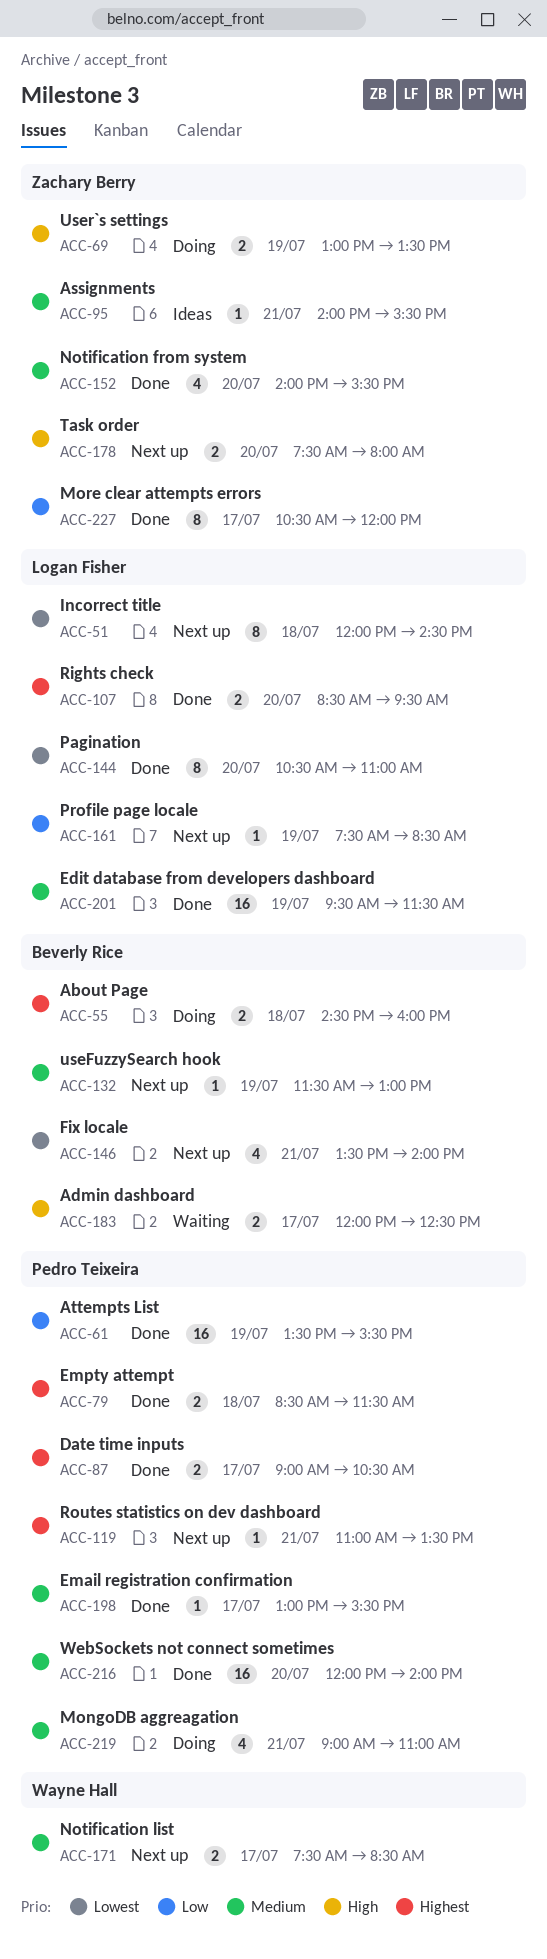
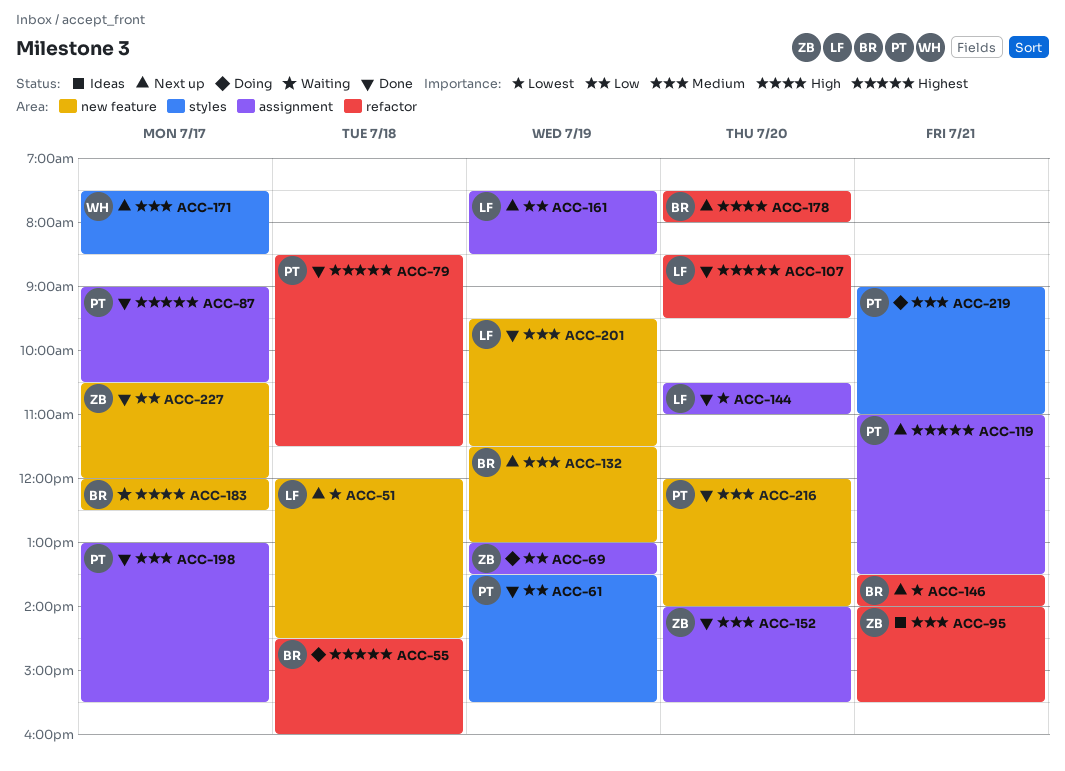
ACC-69, priority: High -> Low
ACC-178, owner: Zachary Berry -> Beverly Rice

